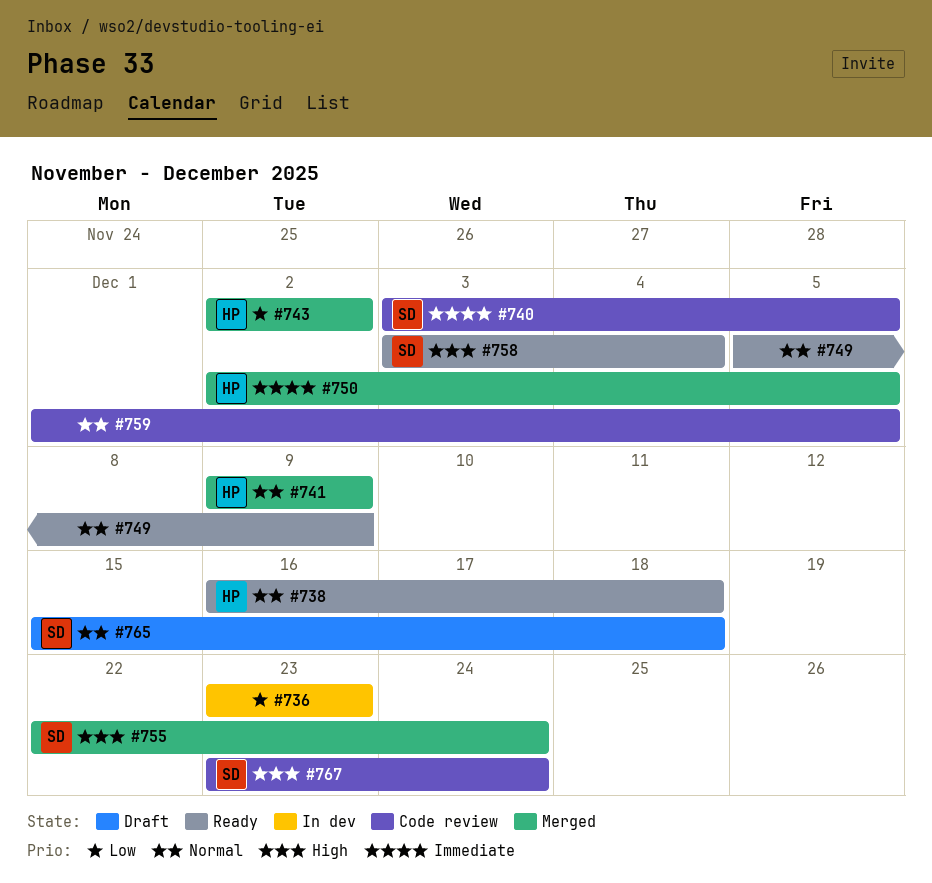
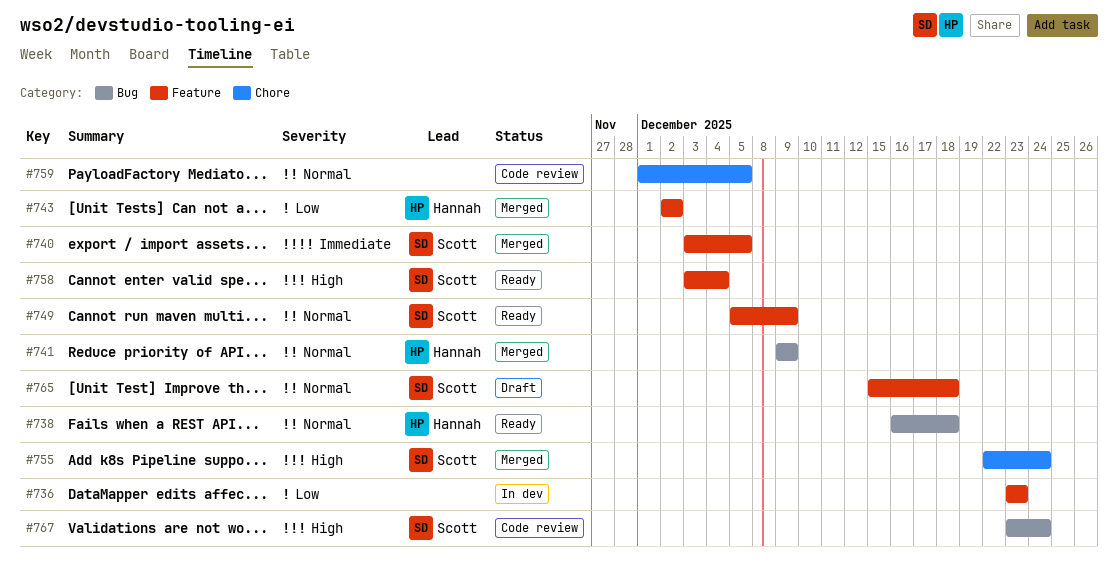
#740, status: Code review -> Merged
#749, owner: none -> Scott
#750: present -> none

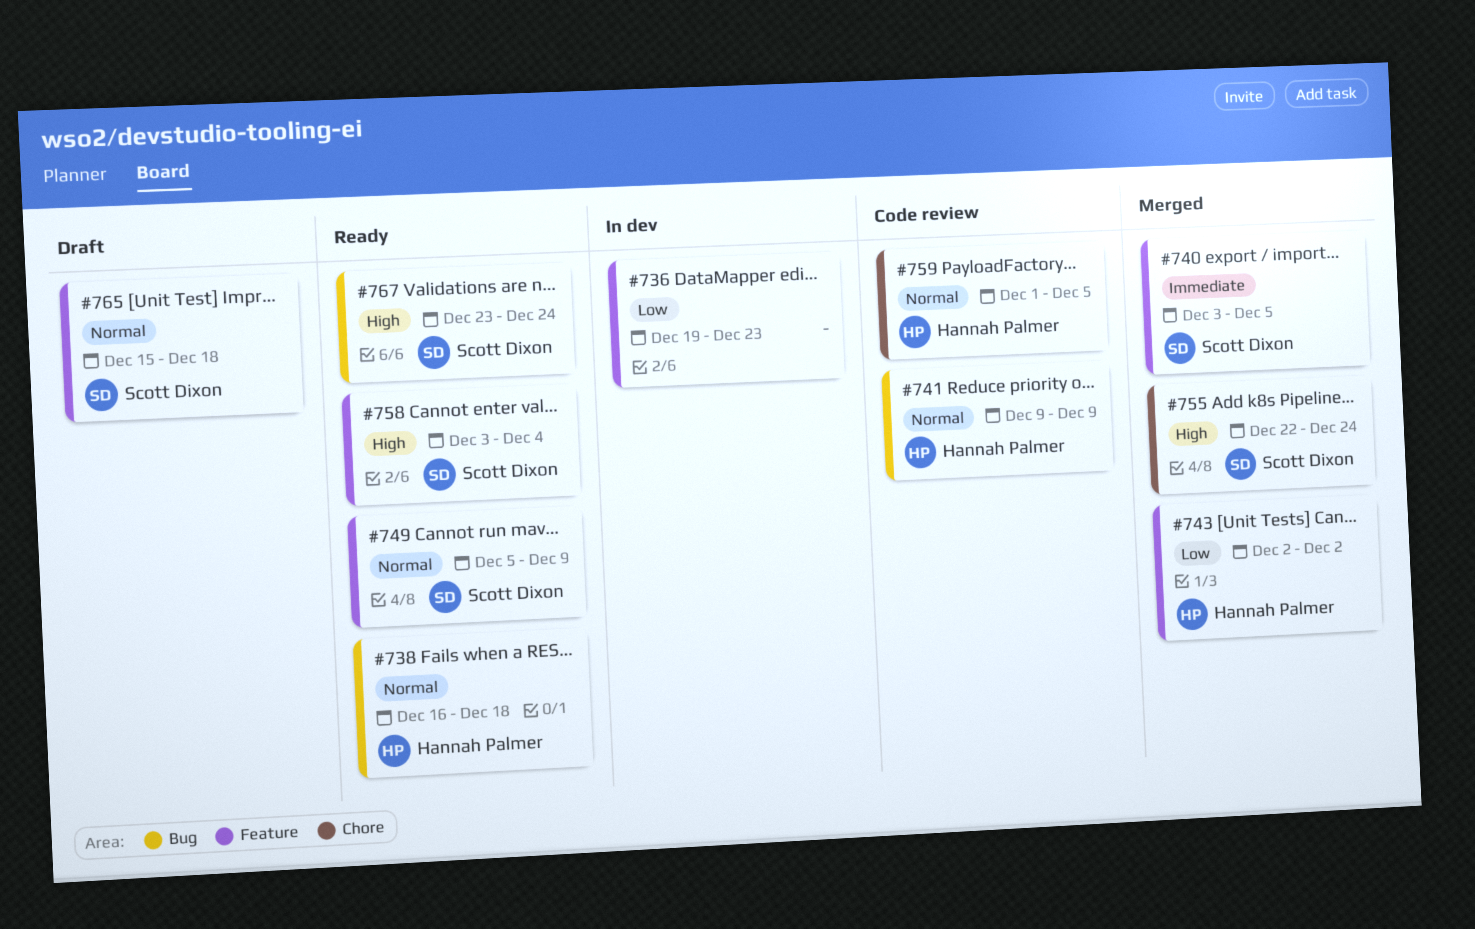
#736, start: Dec 23 -> Dec 19
#741, status: Merged -> Code review
#759, owner: none -> Hannah Palmer
#767, status: Code review -> Ready

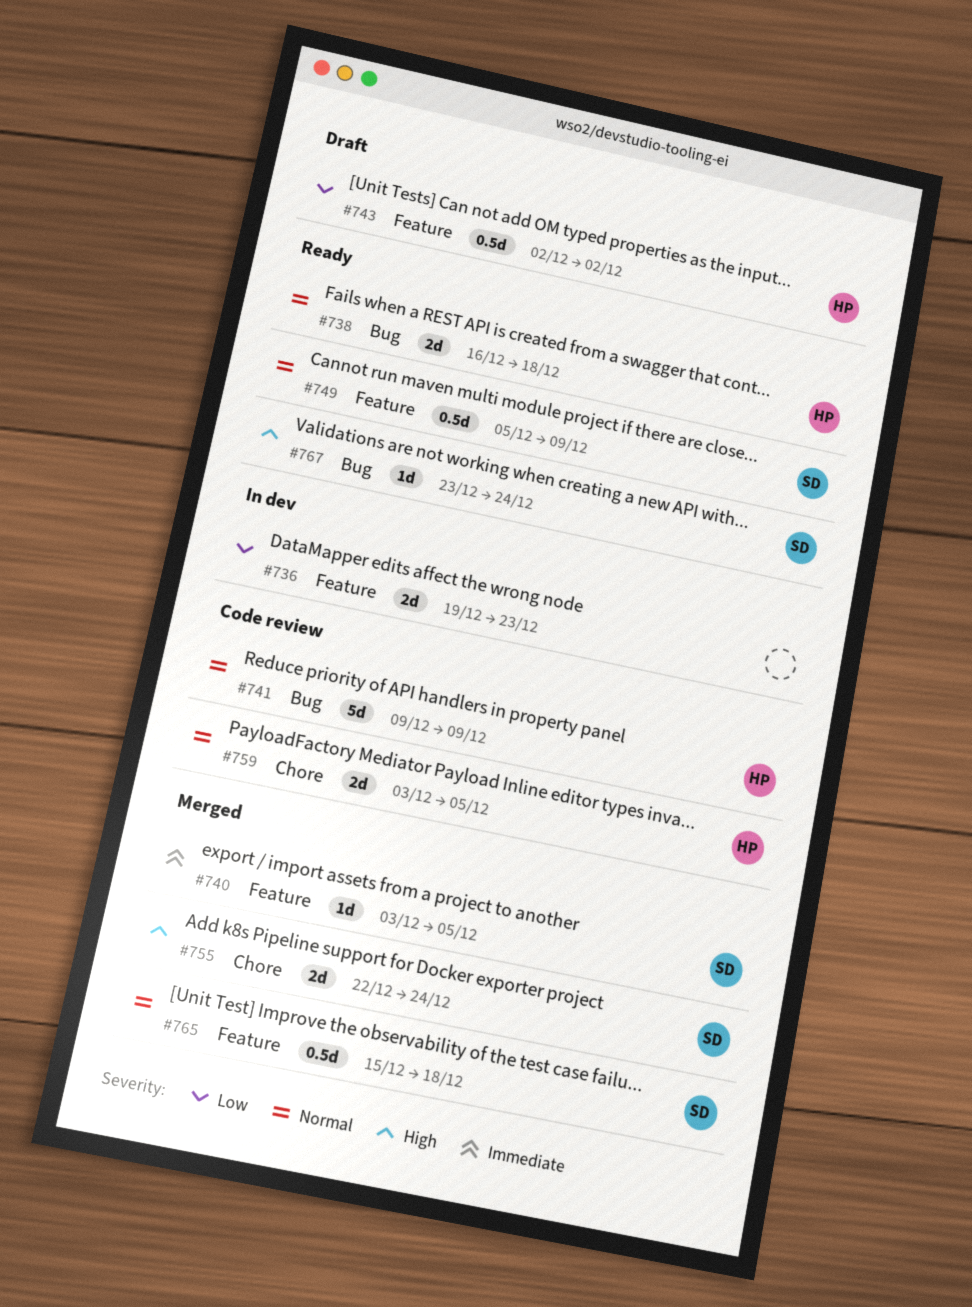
#743, status: Merged -> Draft
#758: present -> none
#759, start: Dec 1 -> Dec 3
#765, status: Draft -> Merged

